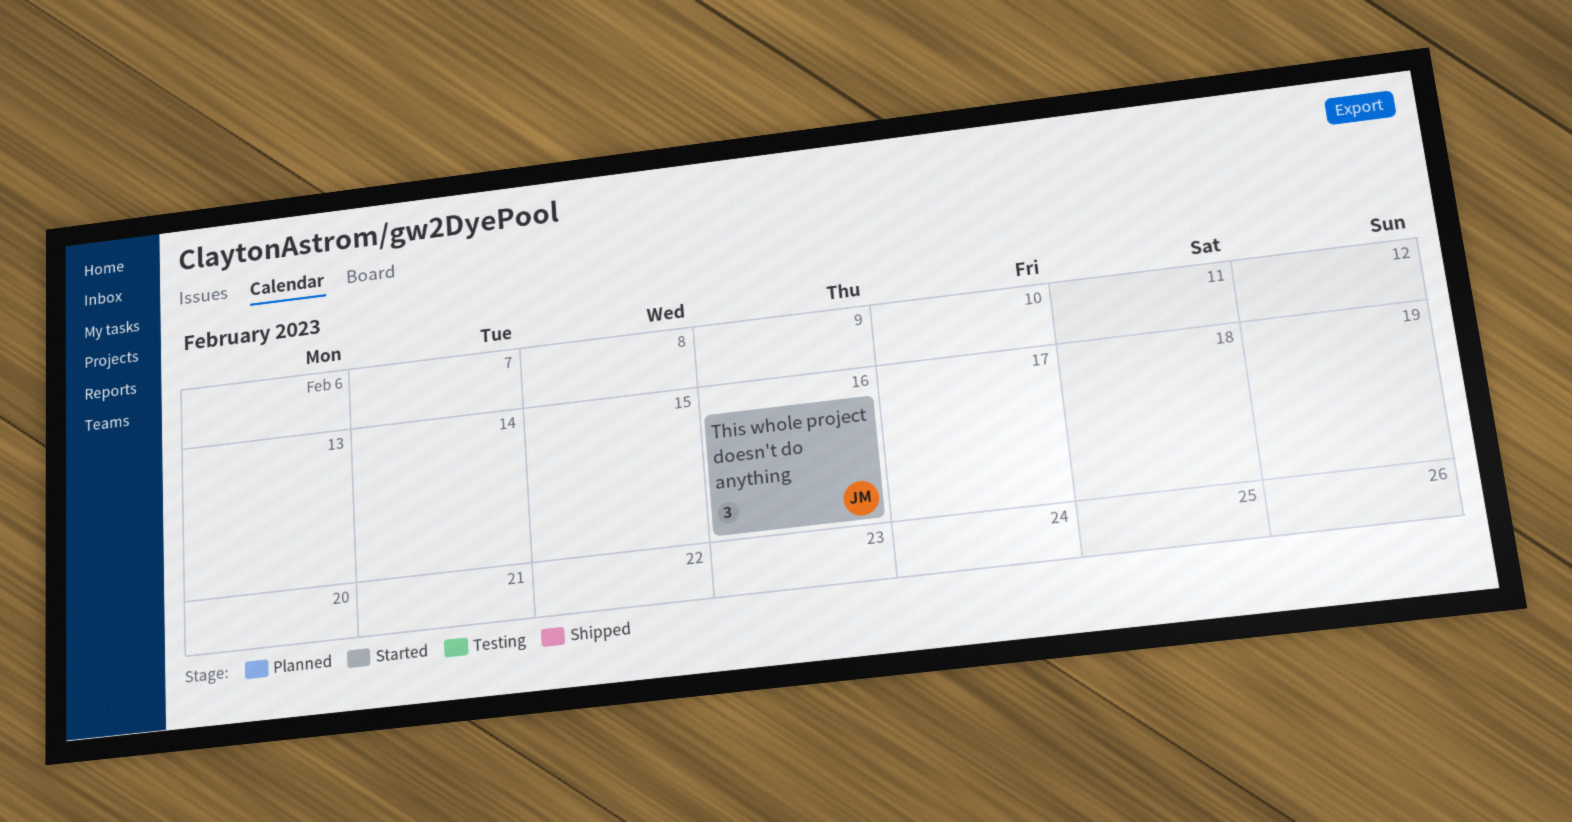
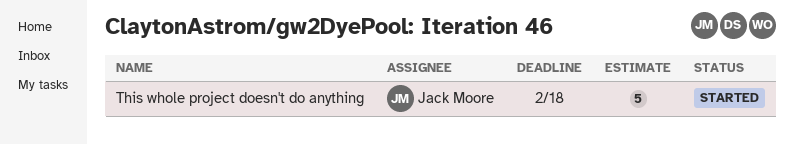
This whole project doesn't do anything, estimate: 3 -> 5
This whole project doesn't do anything, due: Feb 16 -> Feb 18

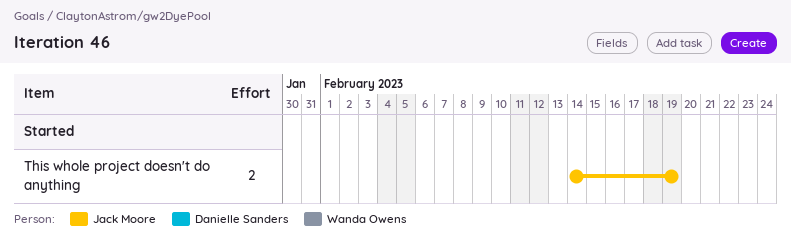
This whole project doesn't do anything, estimate: 5 -> 2
This whole project doesn't do anything, due: Feb 18 -> Feb 19

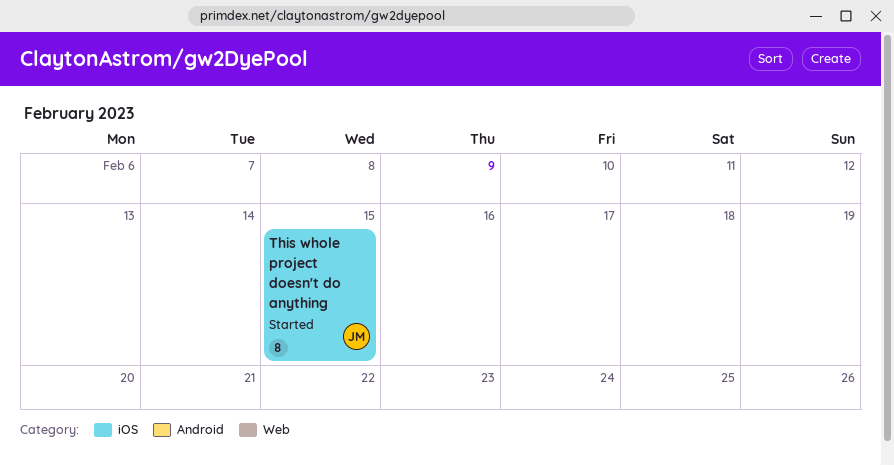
This whole project doesn't do anything, estimate: 2 -> 8
This whole project doesn't do anything, due: Feb 19 -> Feb 15

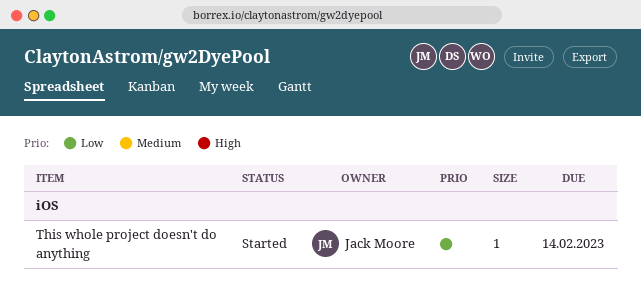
This whole project doesn't do anything, estimate: 8 -> 1
This whole project doesn't do anything, due: Feb 15 -> Feb 14

